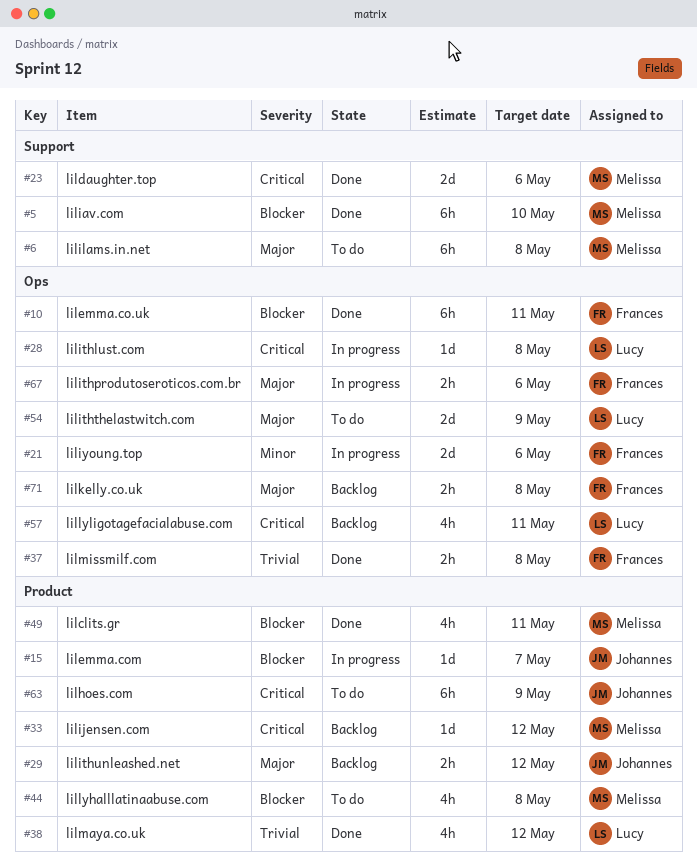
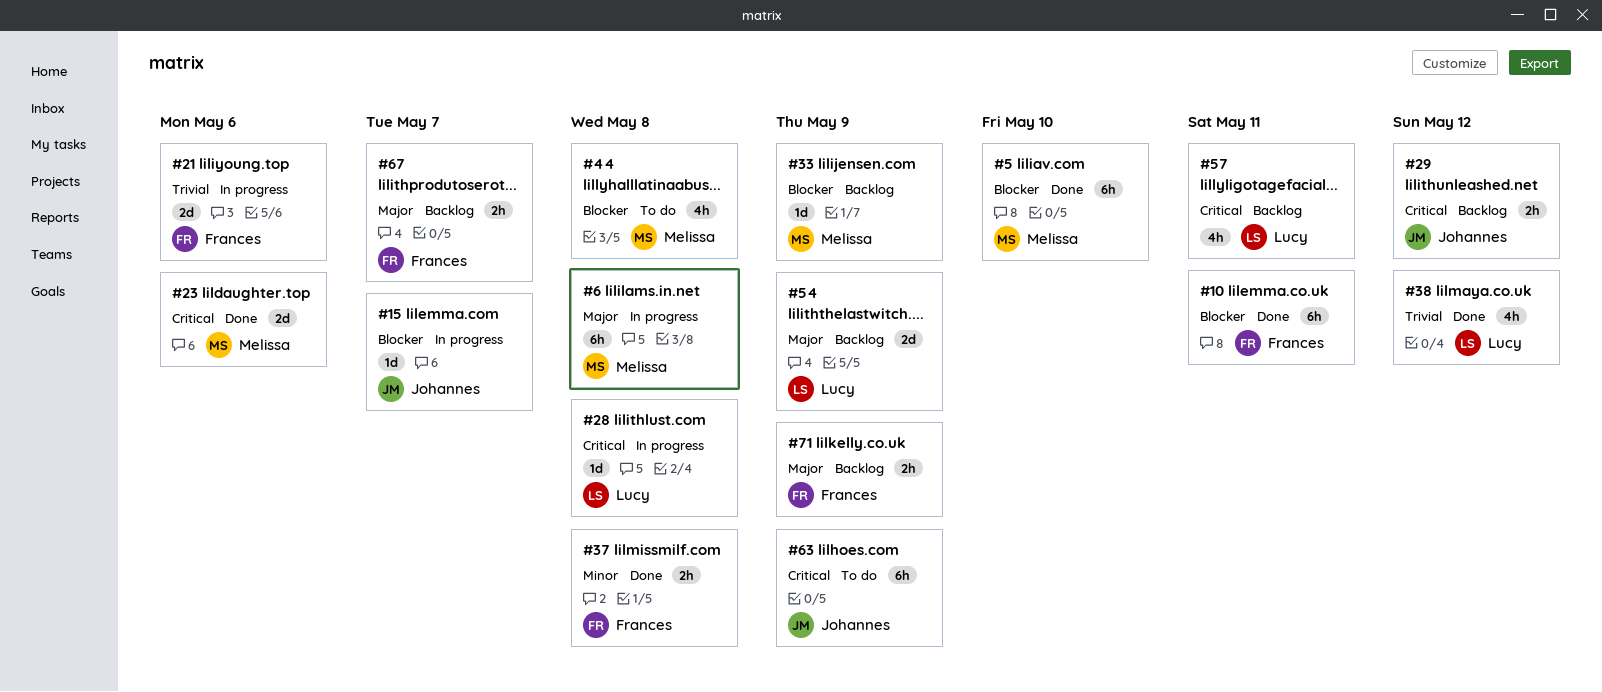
#6, status: To do -> In progress
#21, priority: Minor -> Trivial
#29, priority: Major -> Critical
#33, priority: Critical -> Blocker
#33, due: May 12 -> May 9
#37, priority: Trivial -> Minor
#49: present -> none
#54, status: To do -> Backlog
#67, status: In progress -> Backlog
#67, due: May 6 -> May 7
#71, due: May 8 -> May 9

